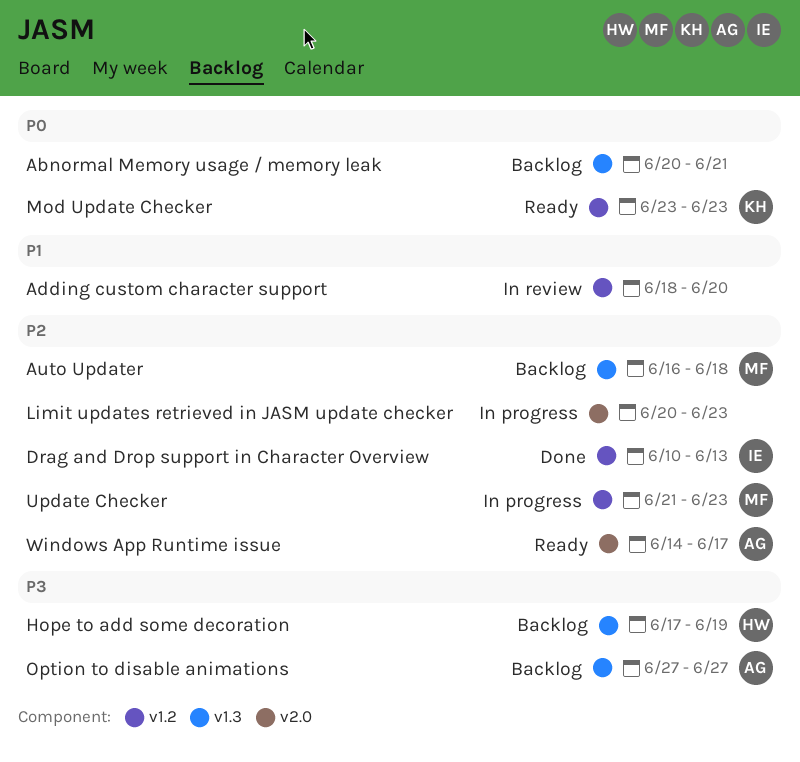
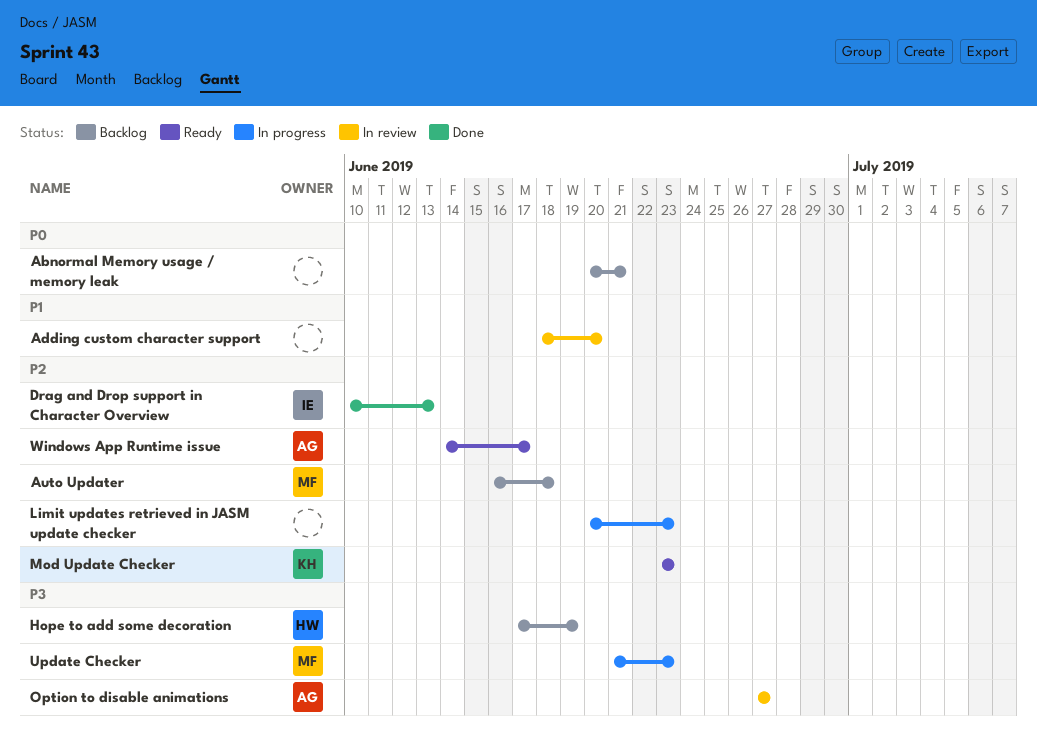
Mod Update Checker, priority: P0 -> P2
Option to disable animations, status: Backlog -> In review
Update Checker, priority: P2 -> P3

